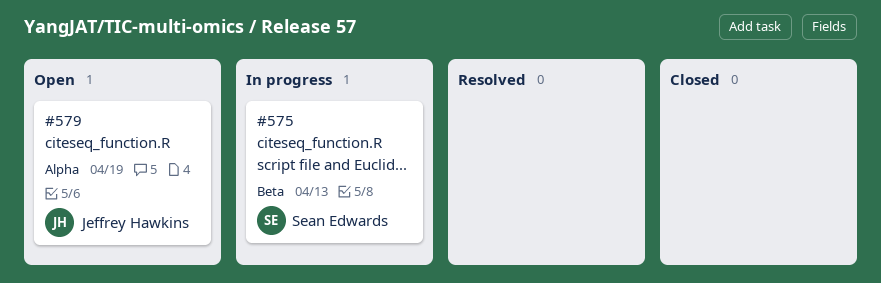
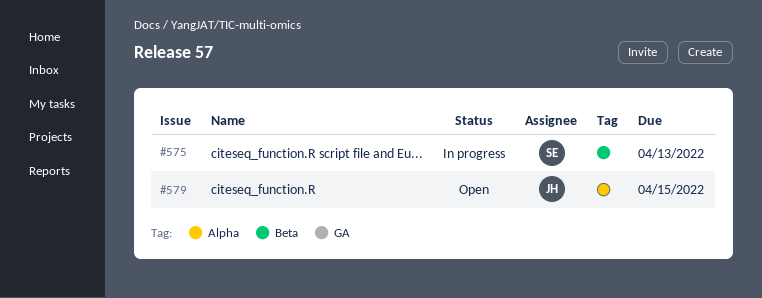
#579, due: Apr 19 -> Apr 15

